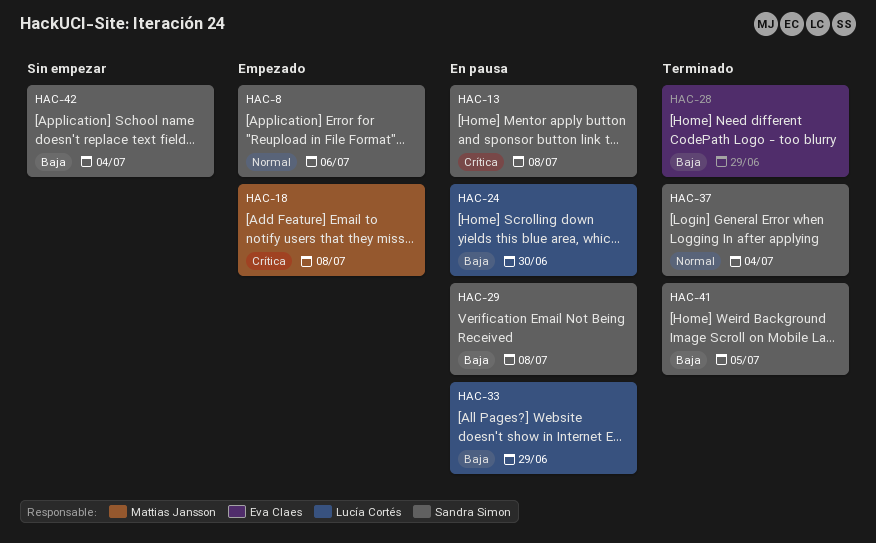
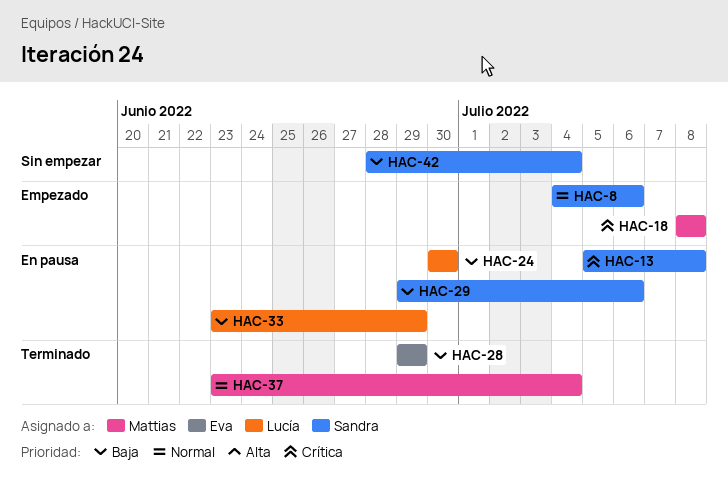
HAC-29, due: Jul 8 -> Jul 6
HAC-37, owner: Sandra Simon -> Mattias Jansson
HAC-41: present -> none

